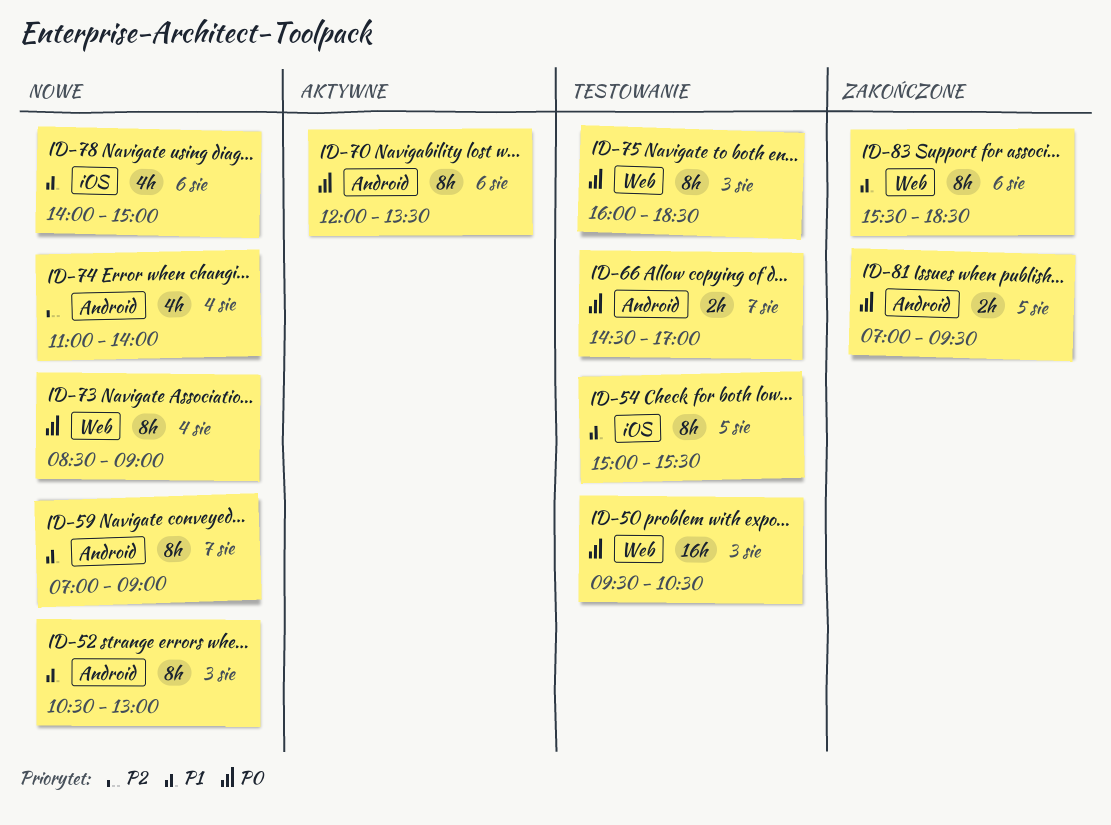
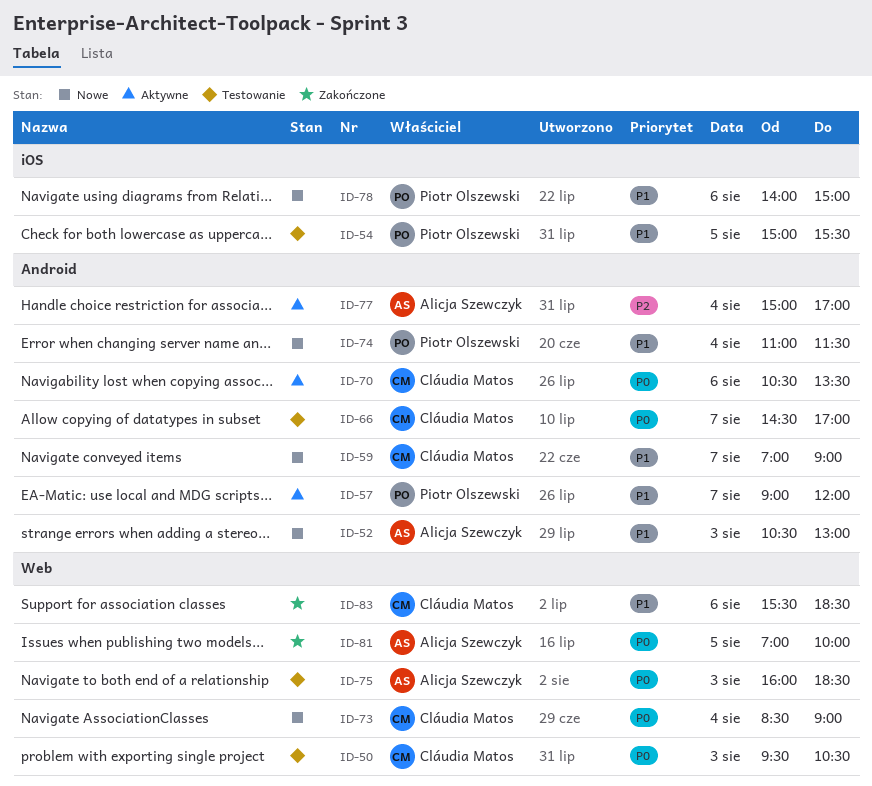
ID-57: none -> present
ID-70, begins: 12:00 -> 10:30
ID-74, priority: P2 -> P1
ID-74, ends: 14:00 -> 11:30
ID-77: none -> present
ID-81, label: Android -> Web
ID-81, ends: 09:30 -> 10:00

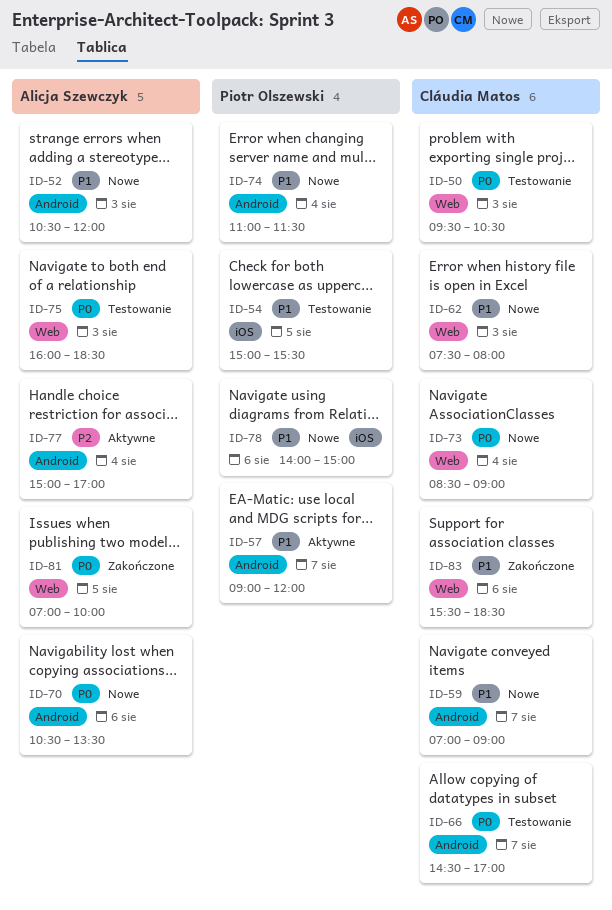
ID-52, ends: 13:00 -> 12:00
ID-62: none -> present
ID-70, status: Aktywne -> Nowe
ID-70, owner: Cláudia Matos -> Alicja Szewczyk

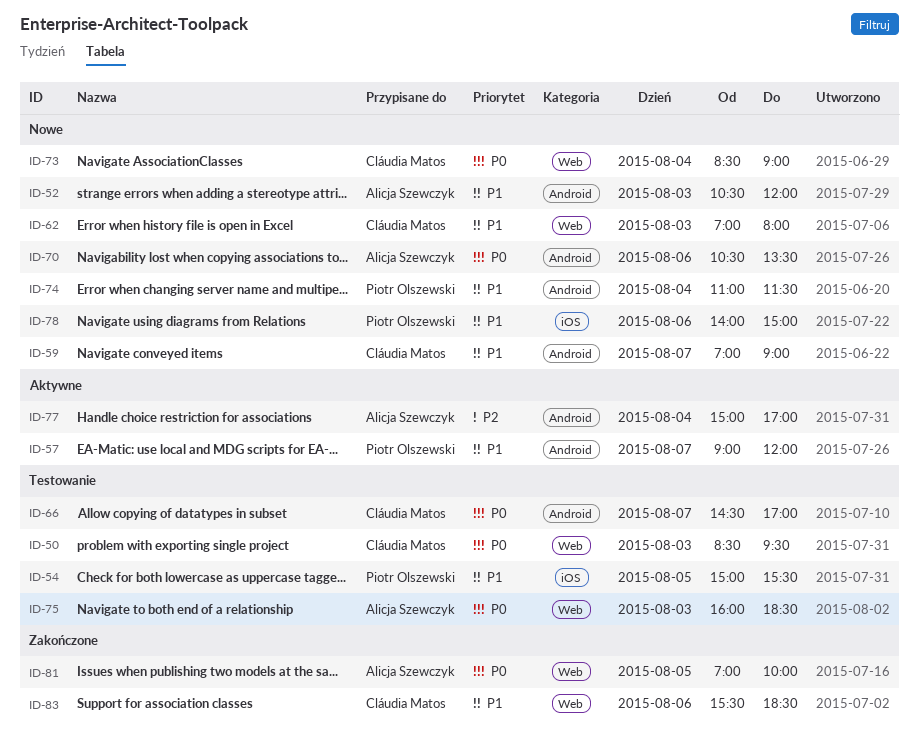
ID-50, begins: 09:30 -> 08:30
ID-50, ends: 10:30 -> 09:30
ID-62, begins: 07:30 -> 07:00

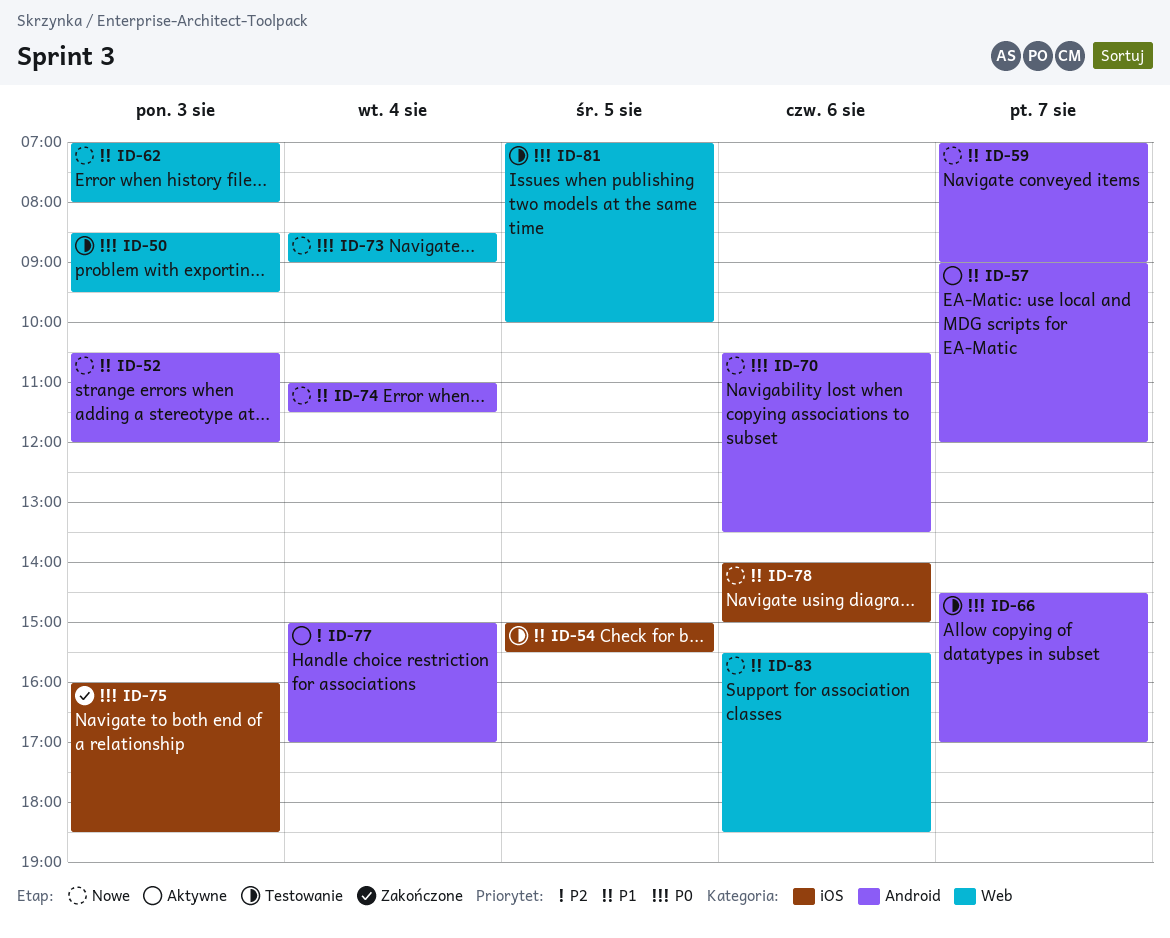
ID-75, status: Testowanie -> Zakończone
ID-75, label: Web -> iOS
ID-81, status: Zakończone -> Testowanie
ID-83, status: Zakończone -> Nowe

